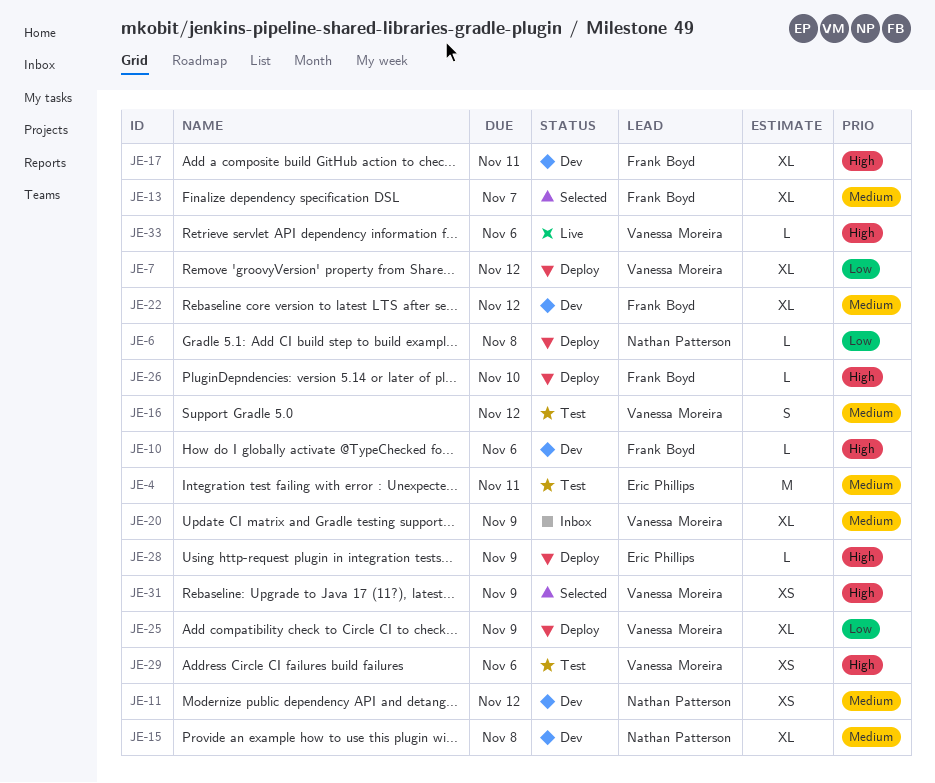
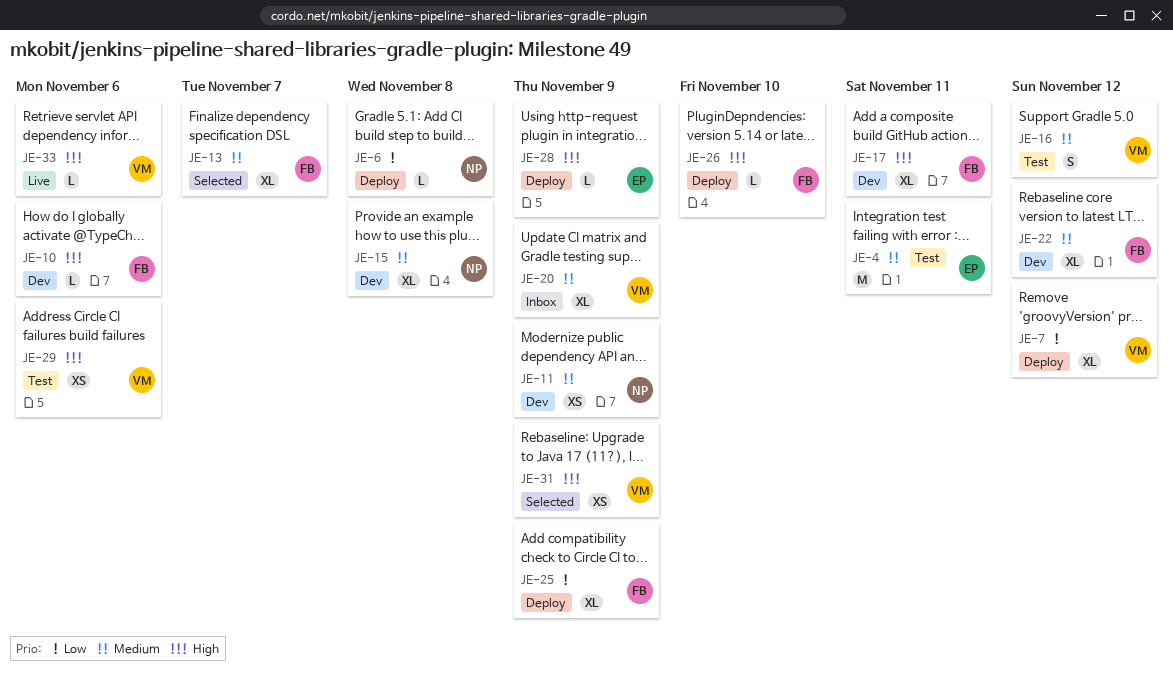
JE-11, due: Nov 12 -> Nov 9
JE-25, owner: Vanessa Moreira -> Frank Boyd

